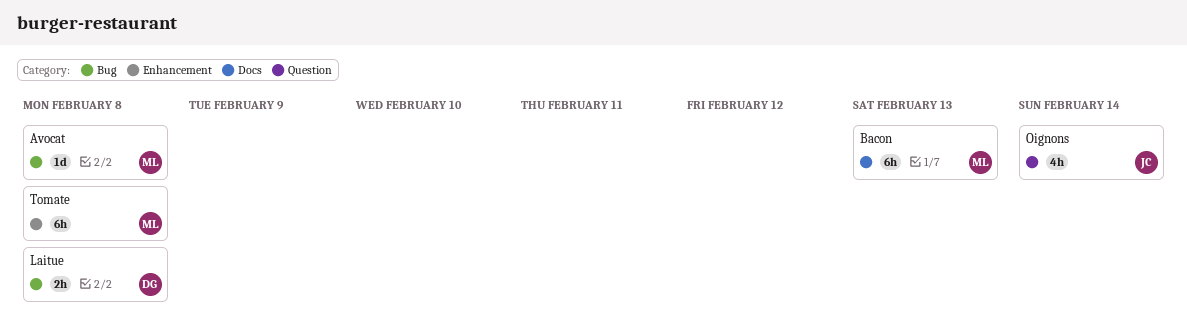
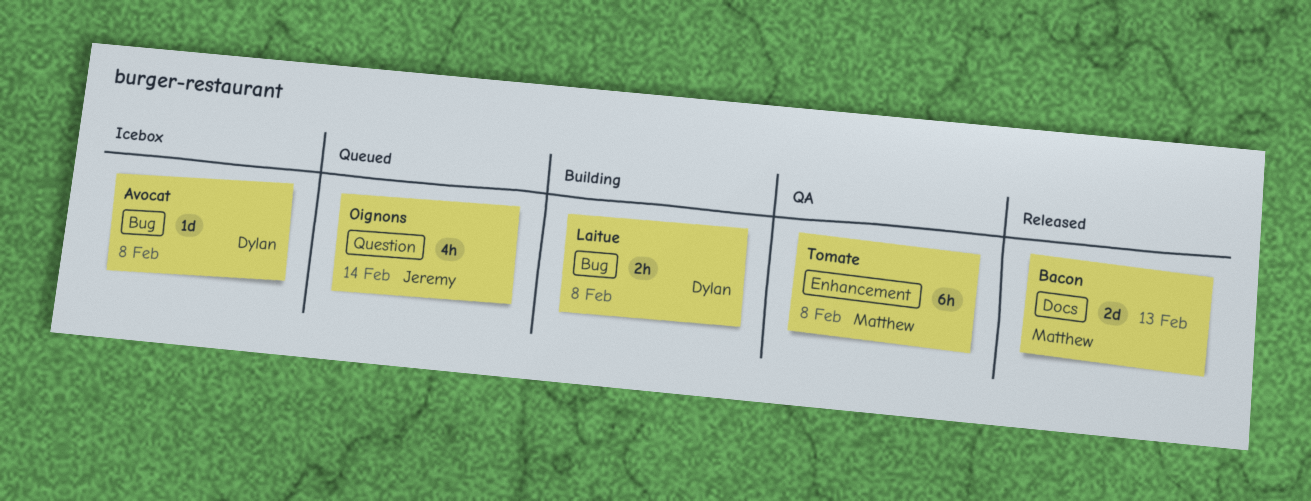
Avocat, owner: Matthew -> Dylan
Bacon, estimate: 6h -> 2d

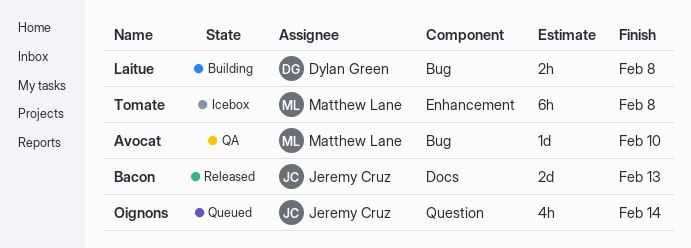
Avocat, status: Icebox -> QA
Avocat, owner: Dylan Green -> Matthew Lane
Avocat, due: Feb 8 -> Feb 10
Bacon, owner: Matthew Lane -> Jeremy Cruz
Tomate, status: QA -> Icebox

